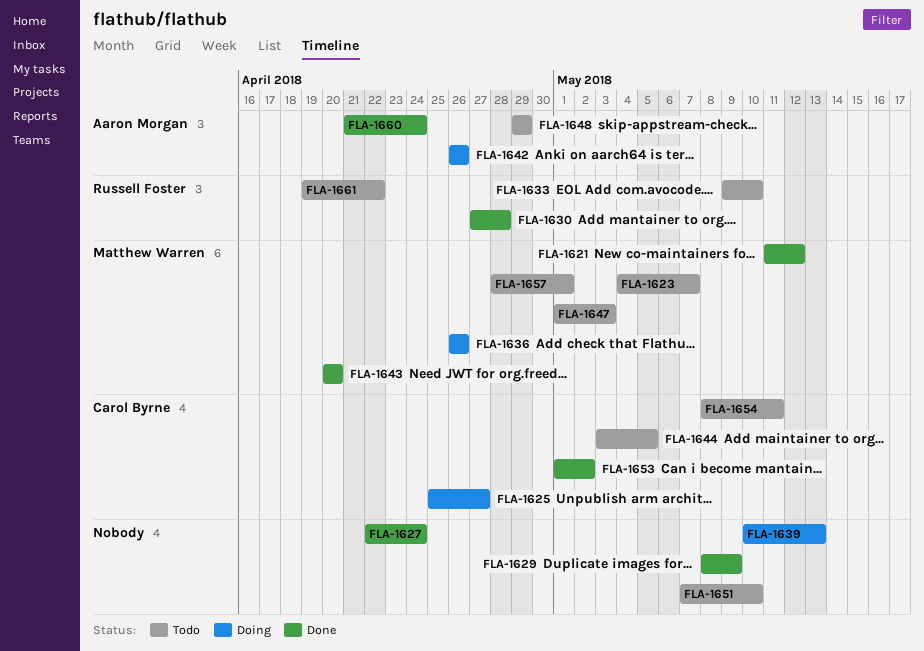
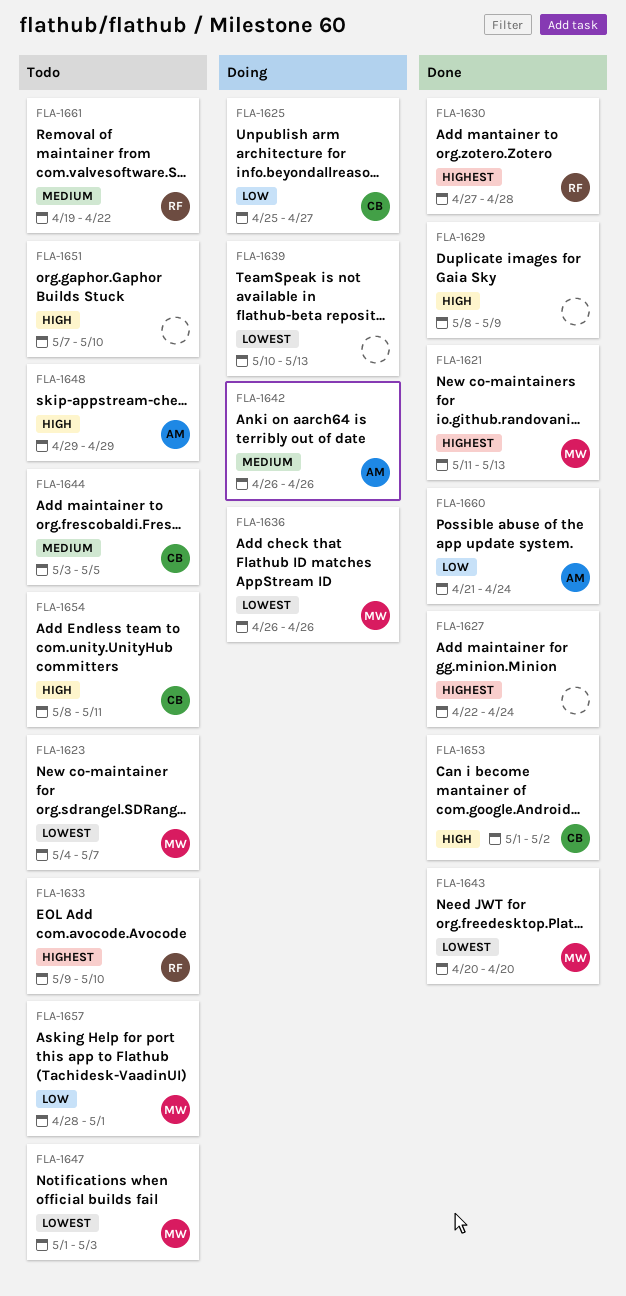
FLA-1621, due: May 12 -> May 13

